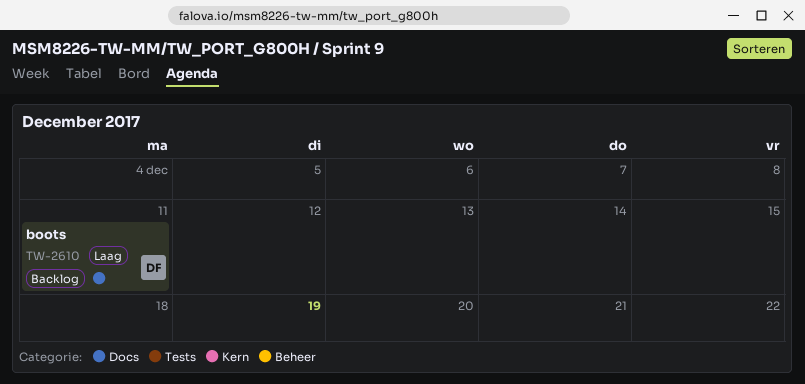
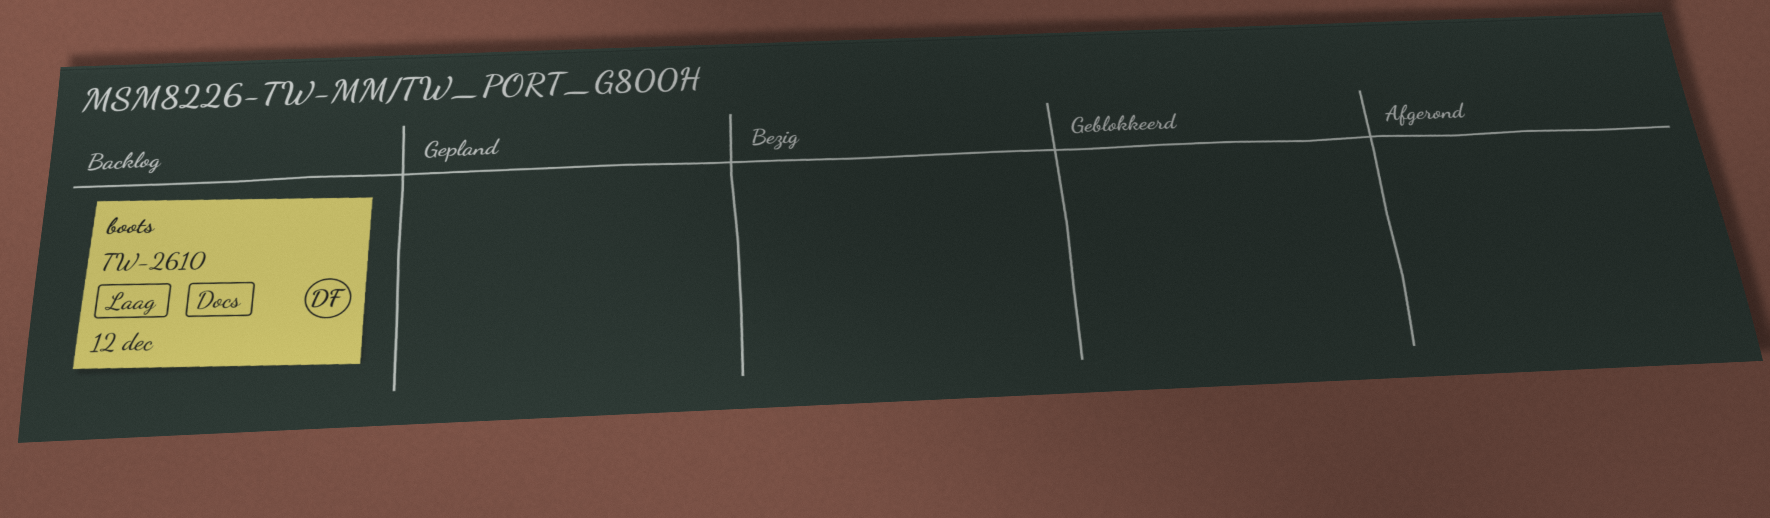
TW-2610, due: Dec 11 -> Dec 12

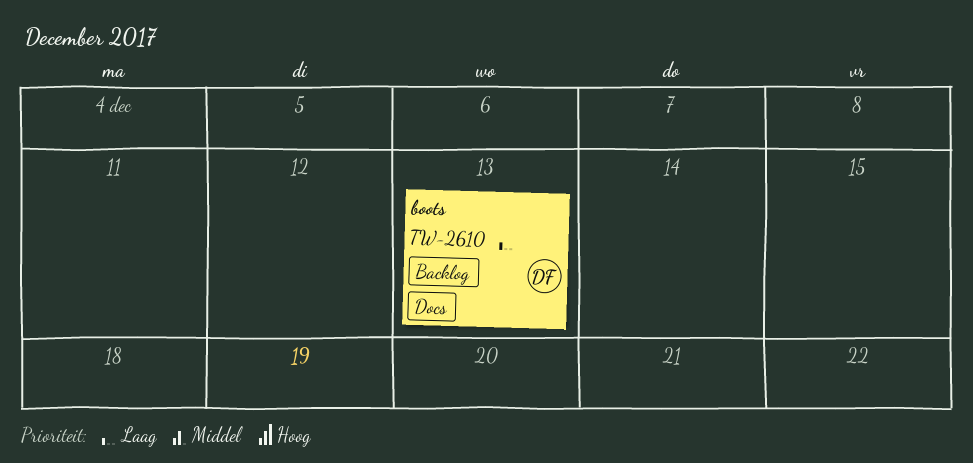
TW-2610, due: Dec 12 -> Dec 13

